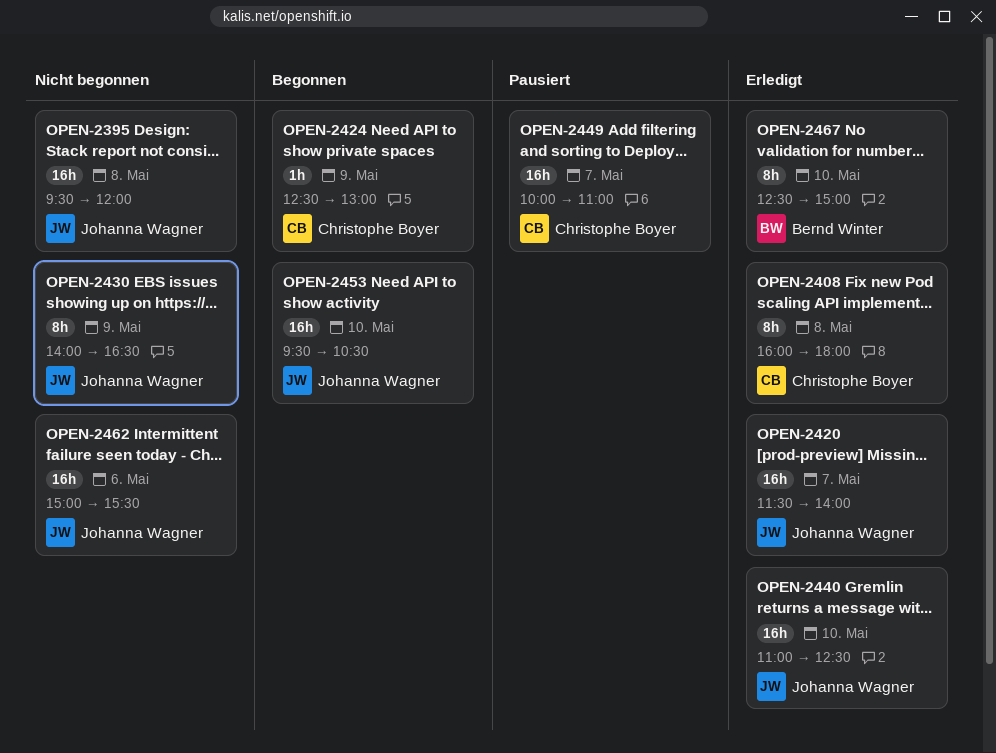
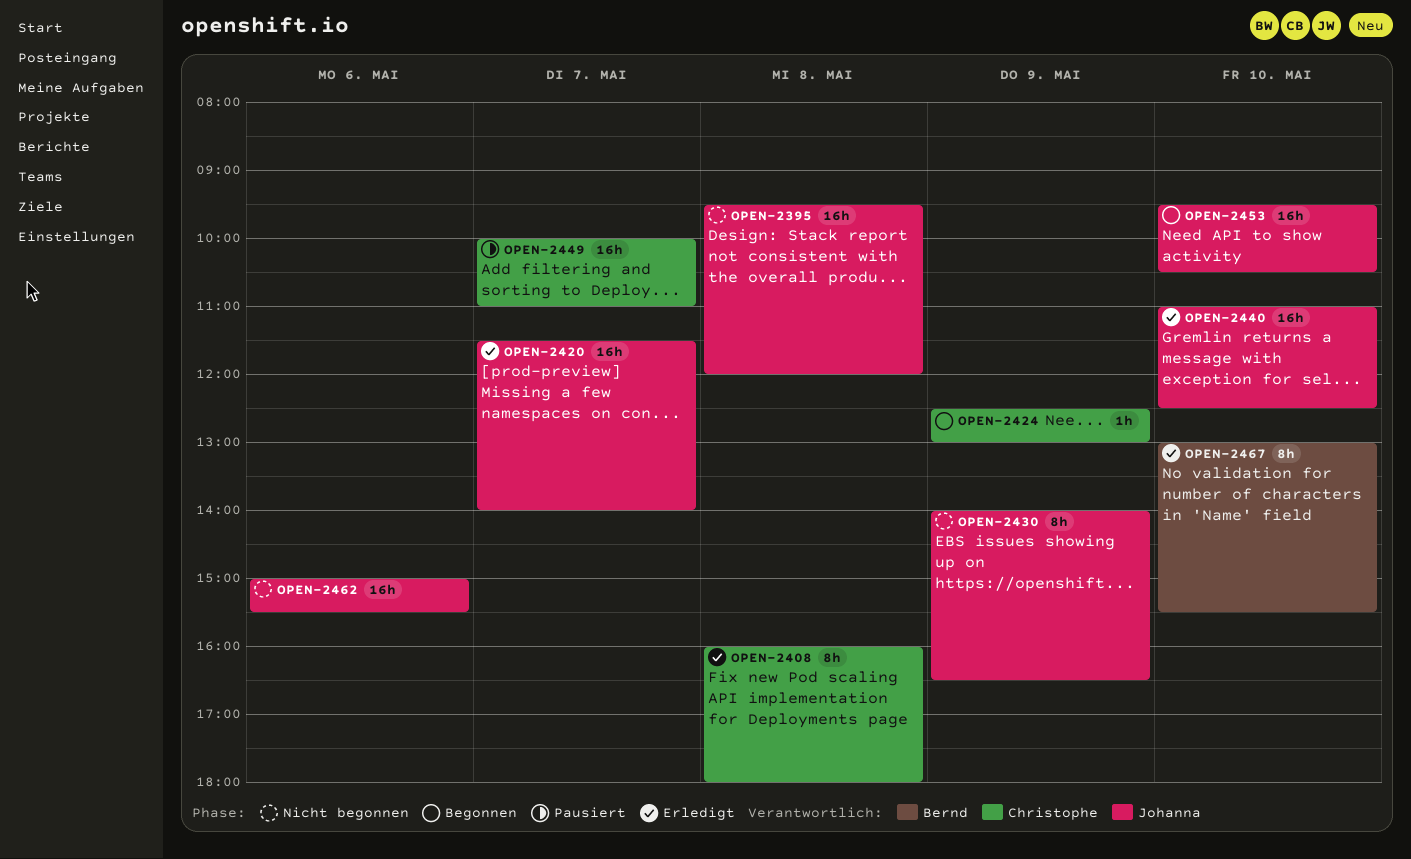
OPEN-2467, begins: 12:30 -> 13:00
OPEN-2467, ends: 15:00 -> 15:30

